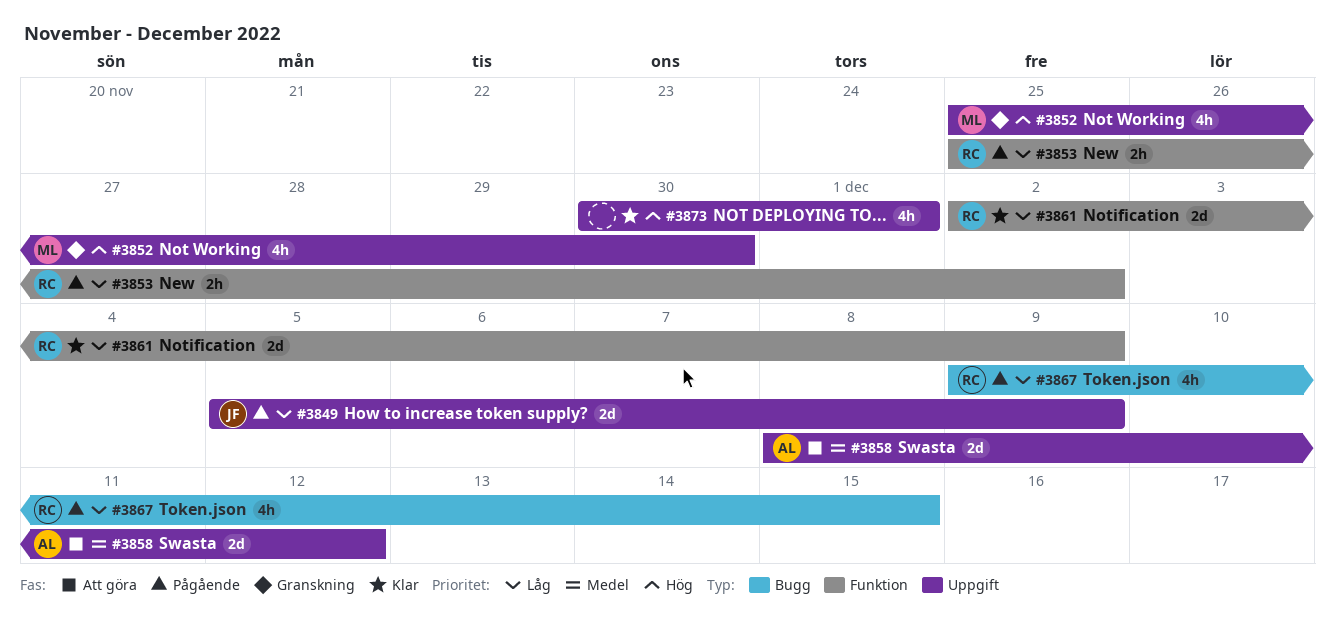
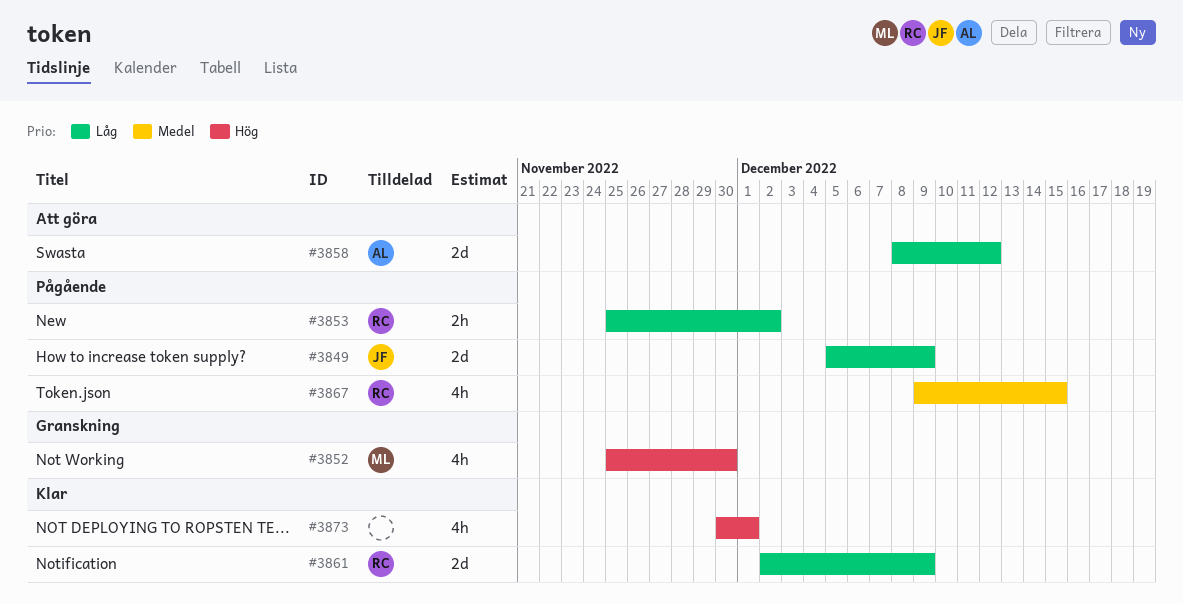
#3858, priority: Medel -> Låg
#3867, priority: Låg -> Medel

